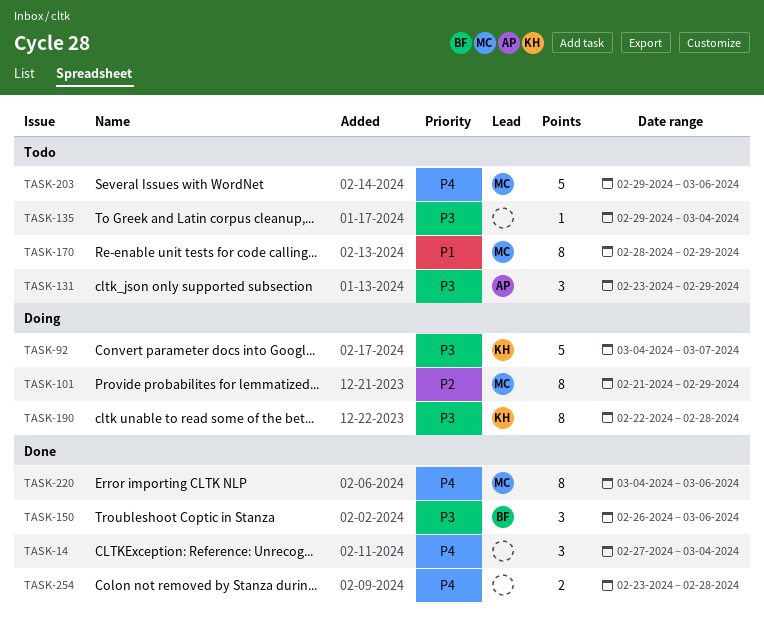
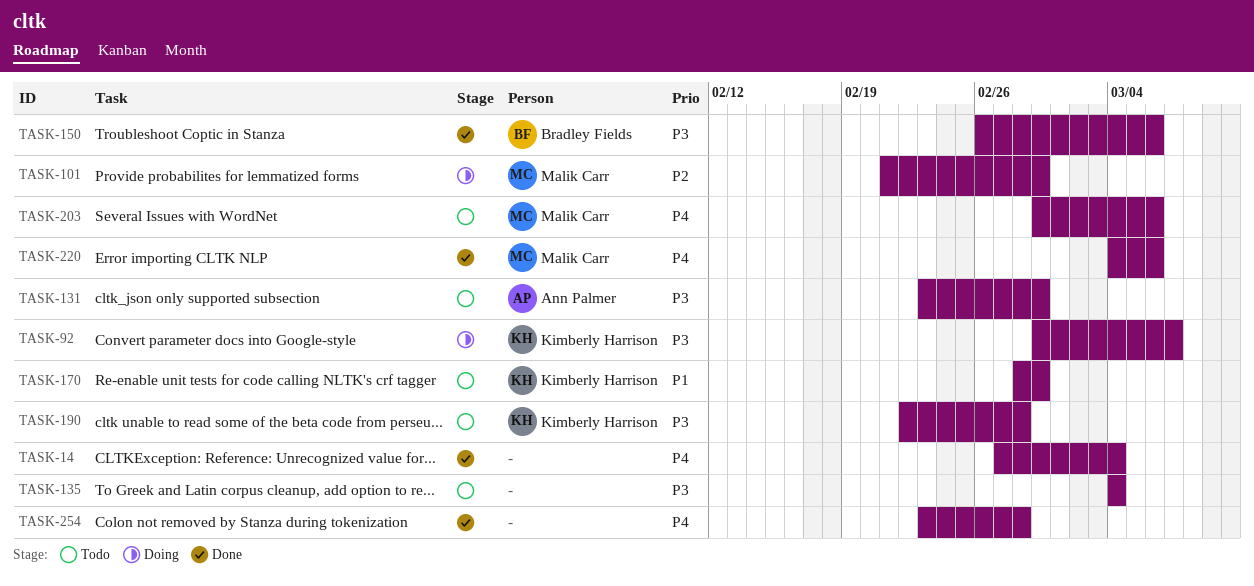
TASK-92, start: Mar 4 -> Feb 29
TASK-135, start: Feb 29 -> Mar 4
TASK-170, owner: Malik Carr -> Kimberly Harrison
TASK-190, status: Doing -> Todo

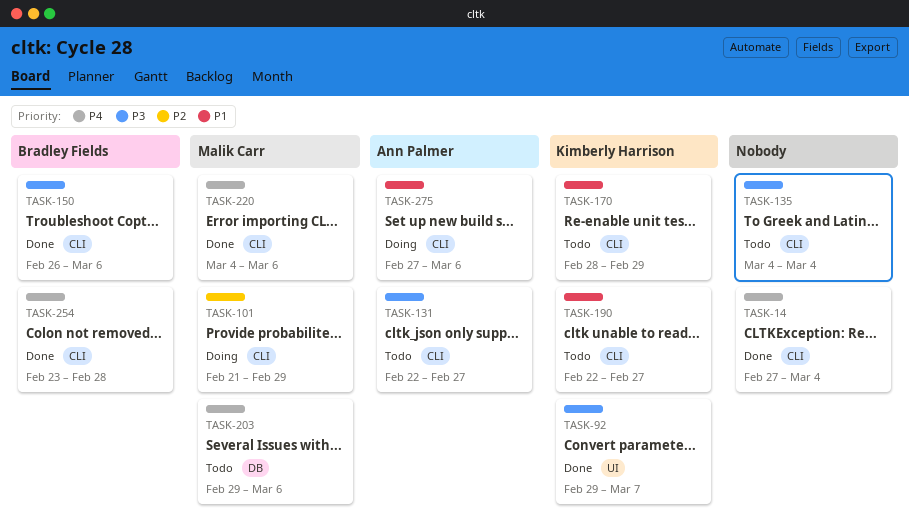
TASK-92, status: Doing -> Done
TASK-131, start: Feb 23 -> Feb 22
TASK-131, due: Feb 29 -> Feb 27
TASK-190, priority: P3 -> P1
TASK-190, due: Feb 28 -> Feb 27
TASK-254, owner: none -> Bradley Fields
TASK-275: none -> present

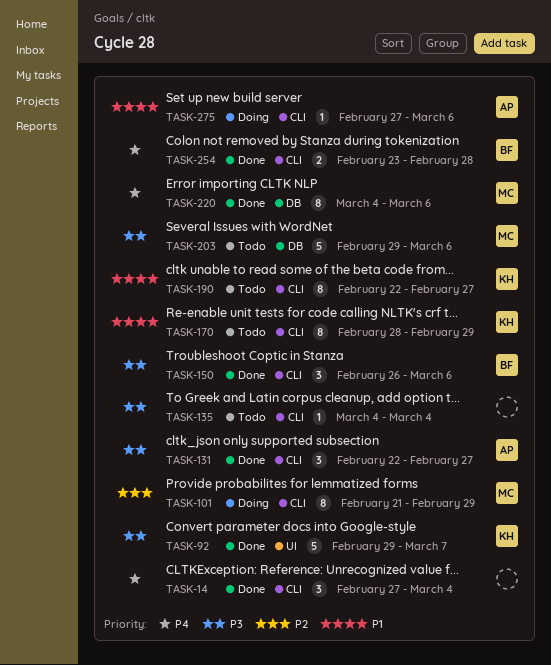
TASK-131, status: Todo -> Done
TASK-203, priority: P4 -> P3
TASK-220, label: CLI -> DB

